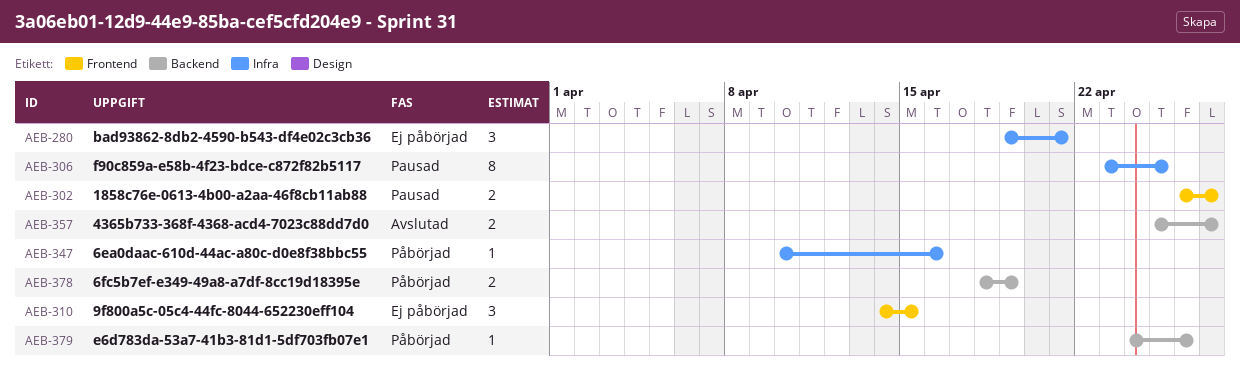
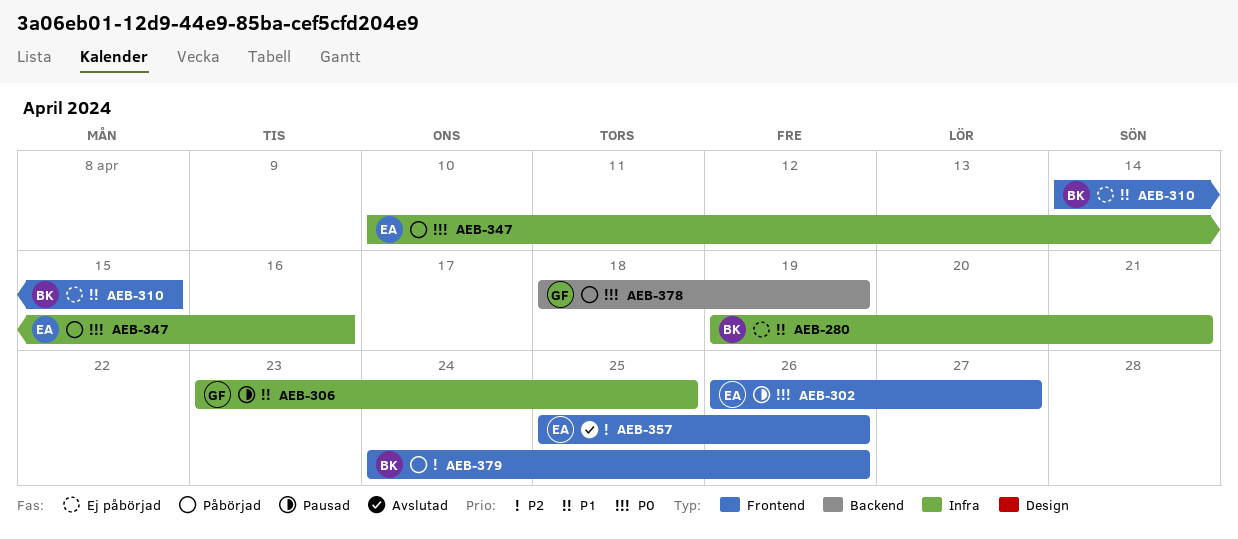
AEB-357, label: Backend -> Frontend
AEB-357, due: Apr 27 -> Apr 26
AEB-379, label: Backend -> Frontend

